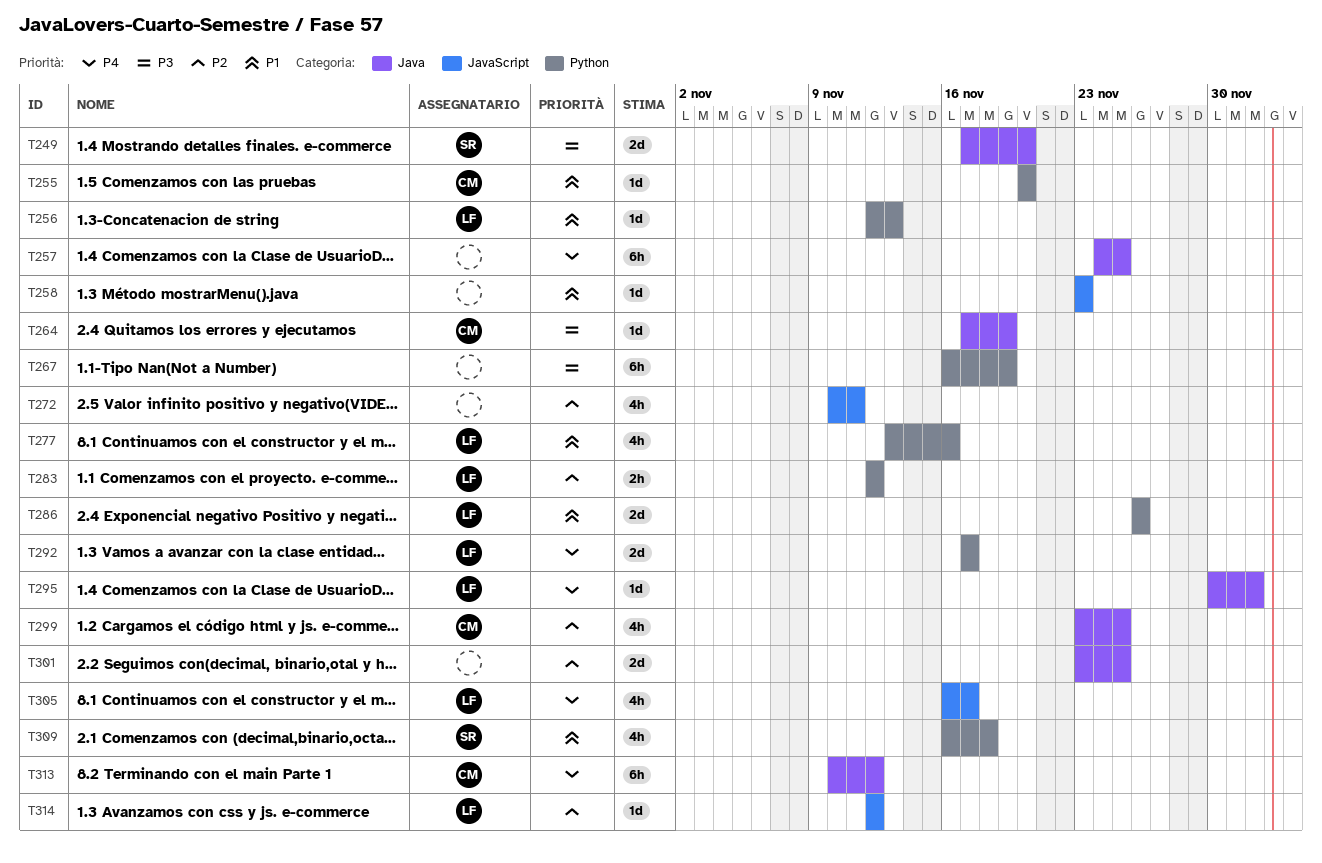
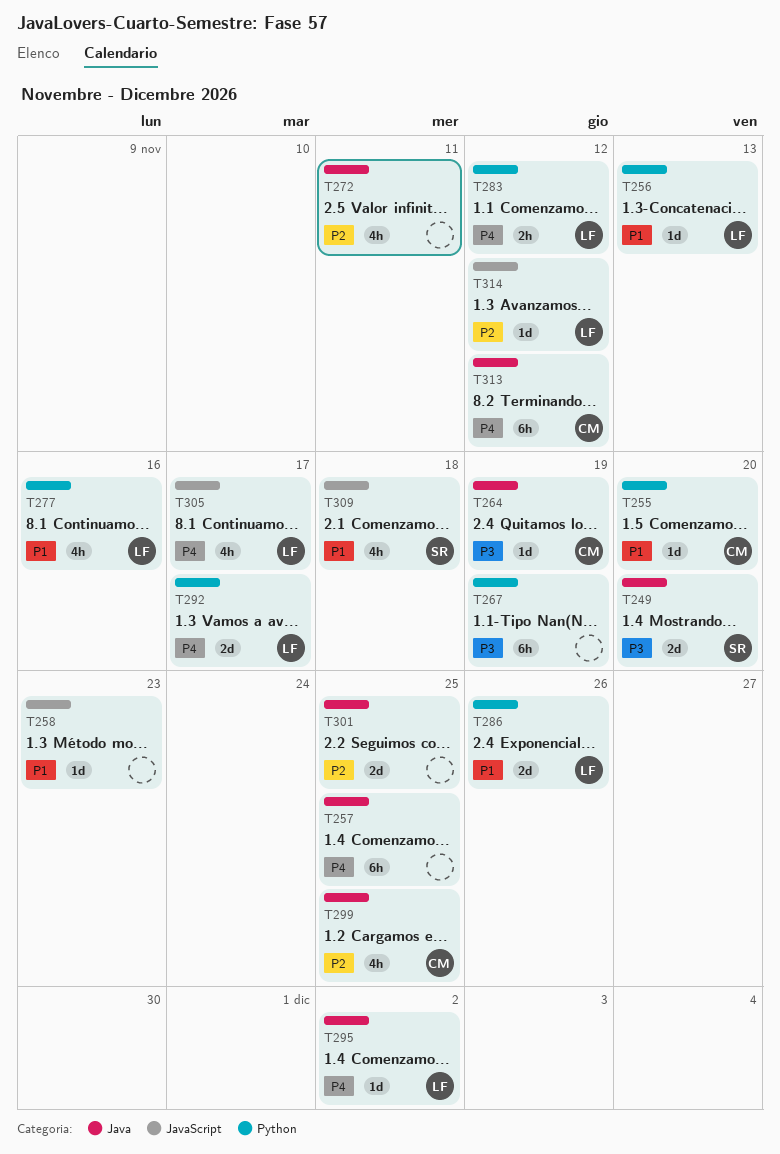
T272, label: JavaScript -> Java
T283, priority: P2 -> P4
T309, label: Python -> JavaScript

